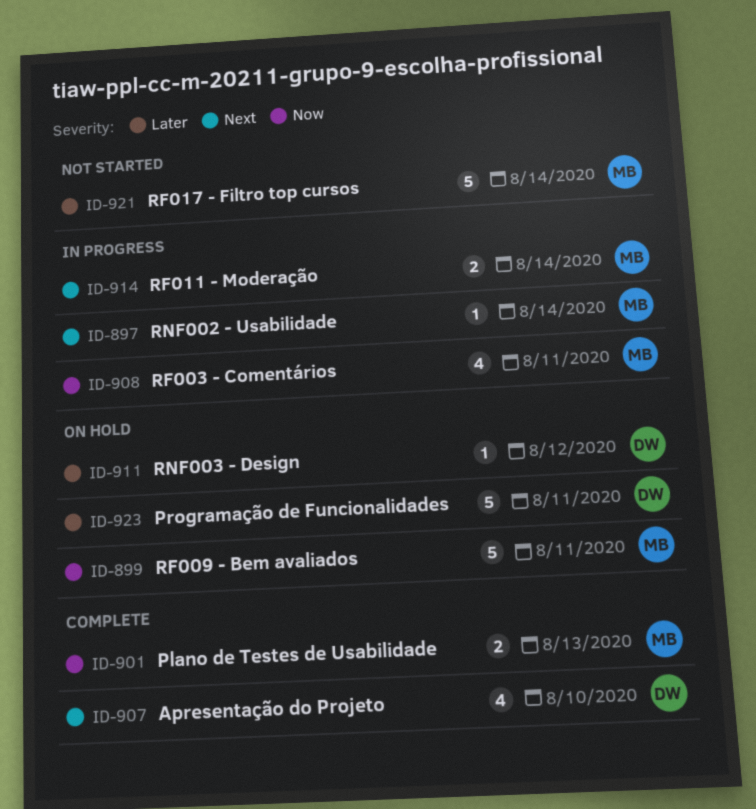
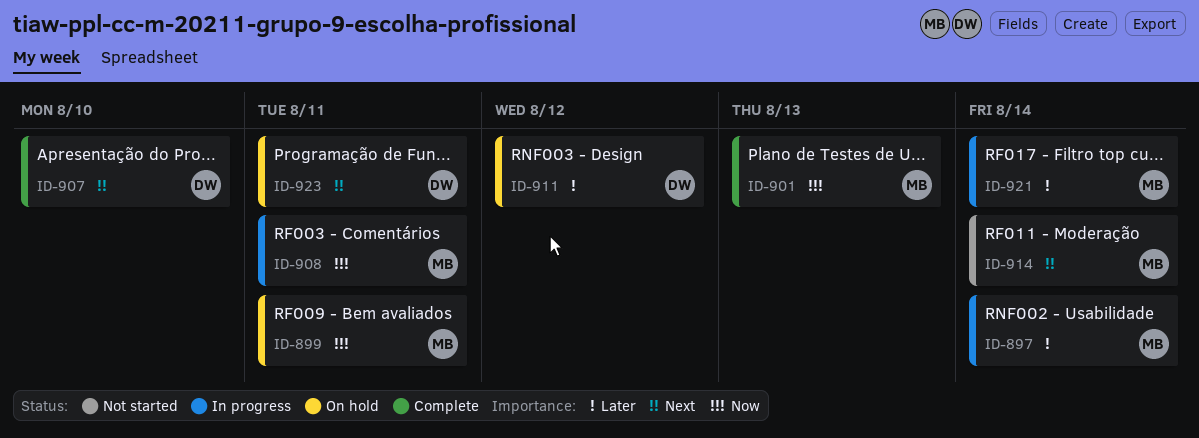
ID-897, priority: Next -> Later
ID-914, status: In progress -> Not started
ID-921, status: Not started -> In progress
ID-923, priority: Later -> Next

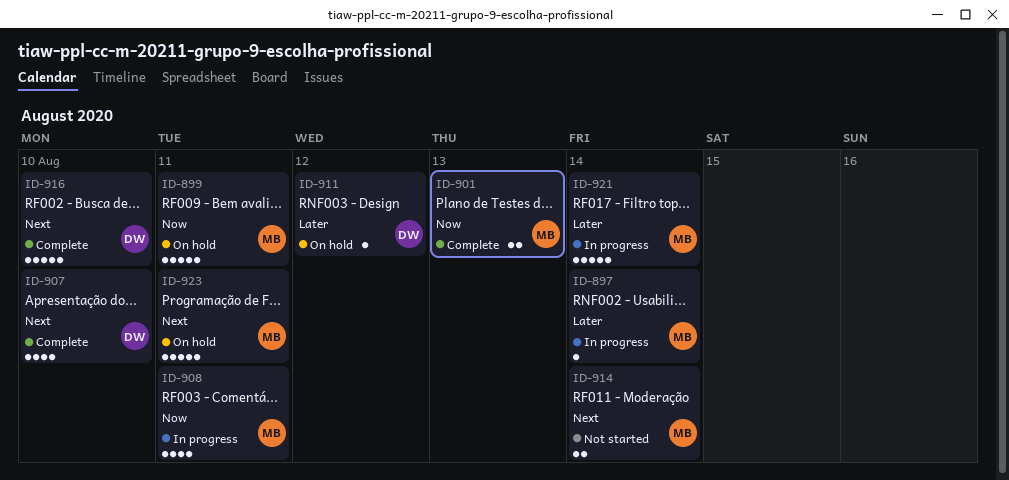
ID-916: none -> present
ID-923, owner: DW -> MB

